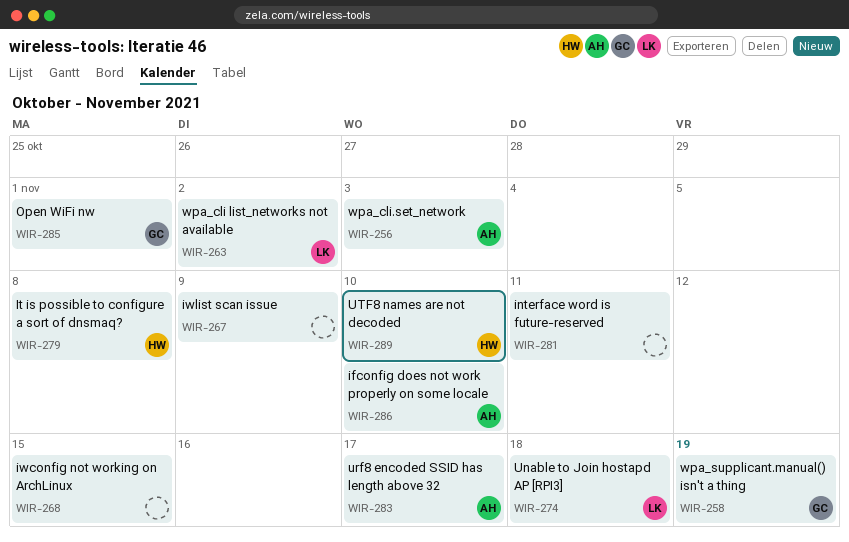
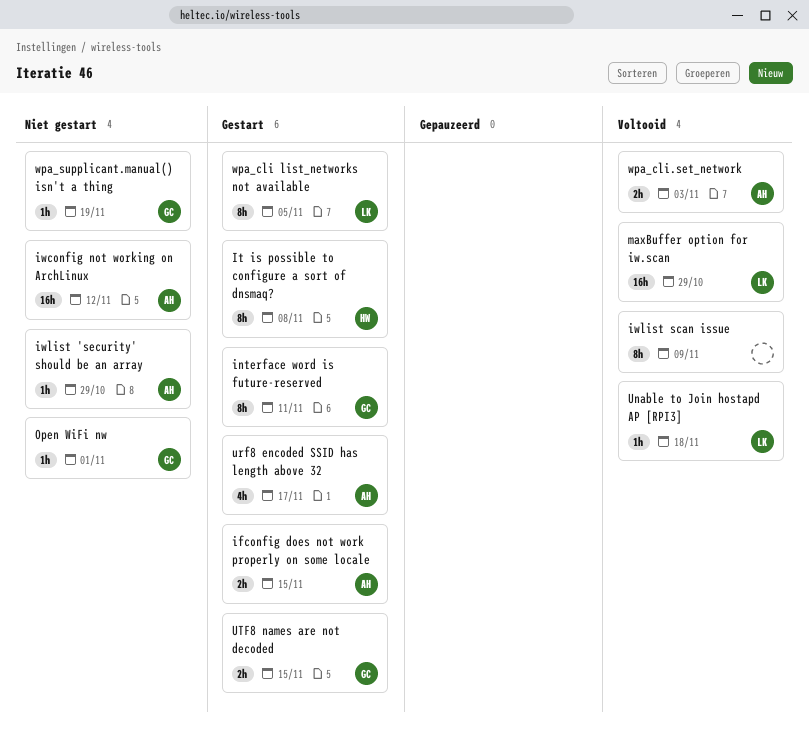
ifconfig does not work properly on some locale, due: Nov 10 -> Nov 15
interface word is future-reserved, owner: none -> GC
iwconfig not working on ArchLinux, owner: none -> AH
iwconfig not working on ArchLinux, due: Nov 15 -> Nov 12
iwlist 'security' should be an array: none -> present
maxBuffer option for iw.scan: none -> present
UTF8 names are not decoded, owner: HW -> GC
UTF8 names are not decoded, due: Nov 10 -> Nov 15
wpa_cli list_networks not available, due: Nov 2 -> Nov 5

